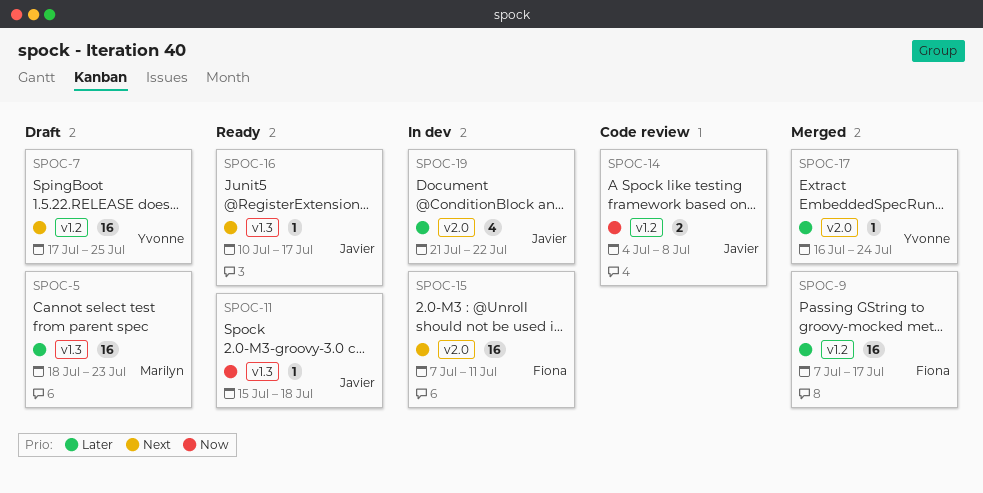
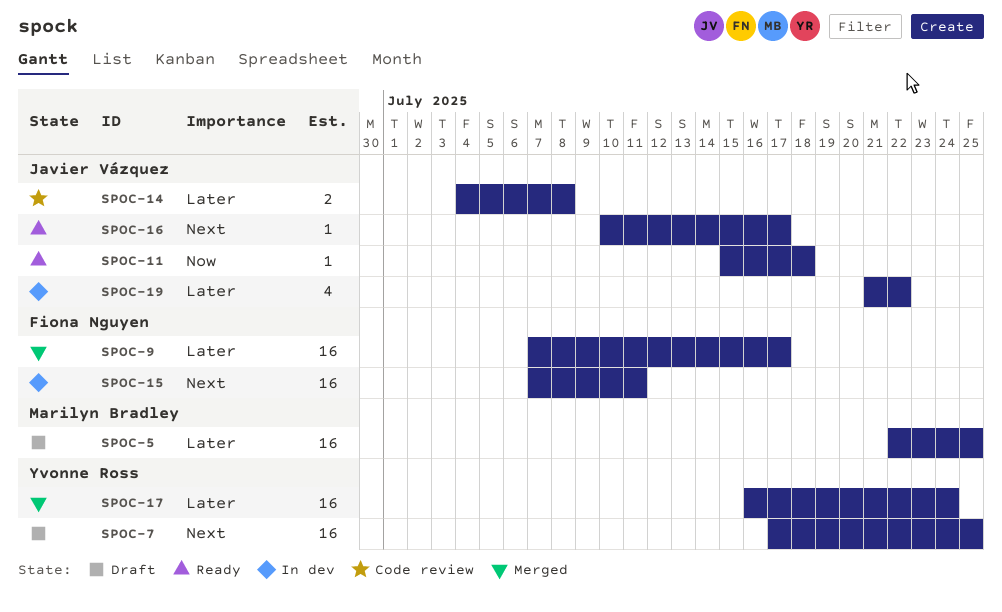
SPOC-5, start: Jul 18 -> Jul 22
SPOC-5, due: Jul 23 -> Jul 25
SPOC-14, priority: Now -> Later
SPOC-17, estimate: 1 -> 16

